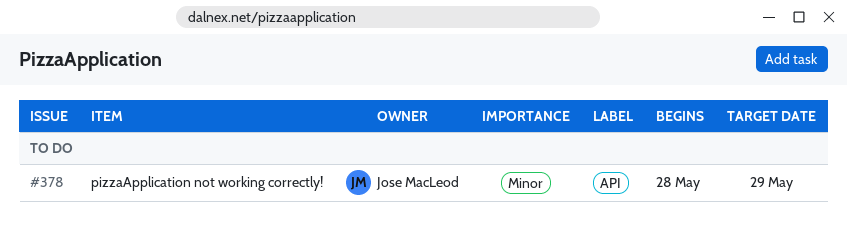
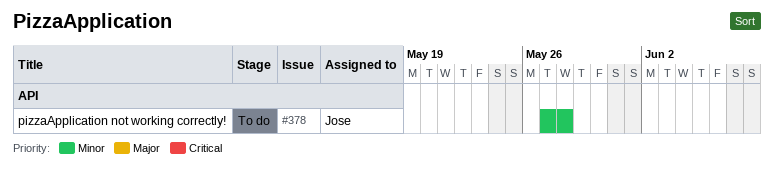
#378, start: May 28 -> May 27
#378, due: May 29 -> May 28

